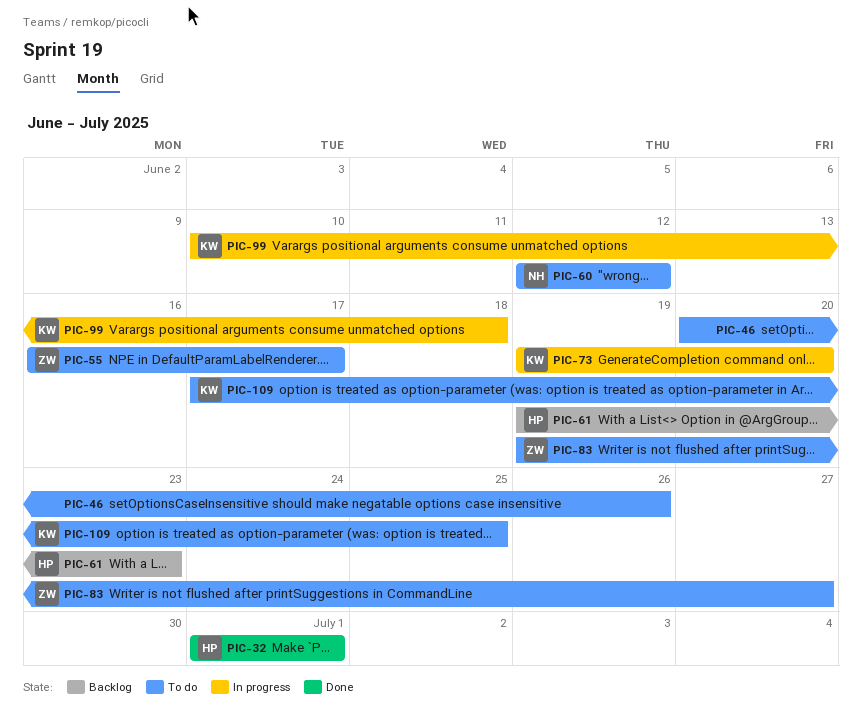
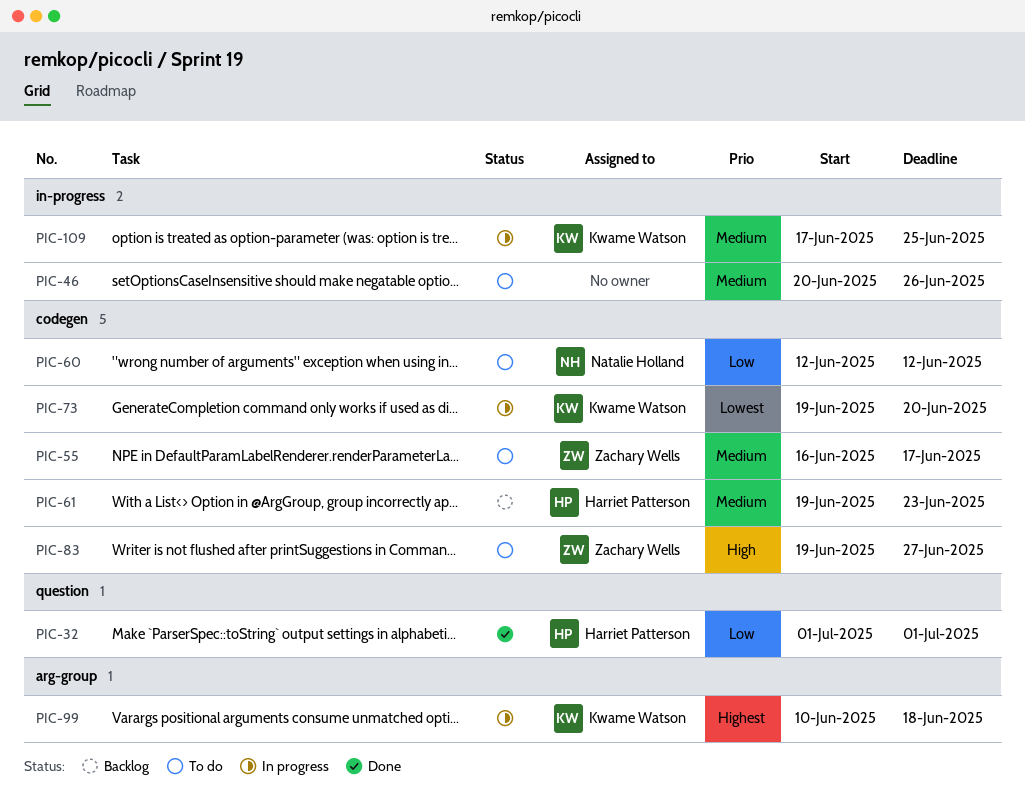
PIC-109, status: To do -> In progress

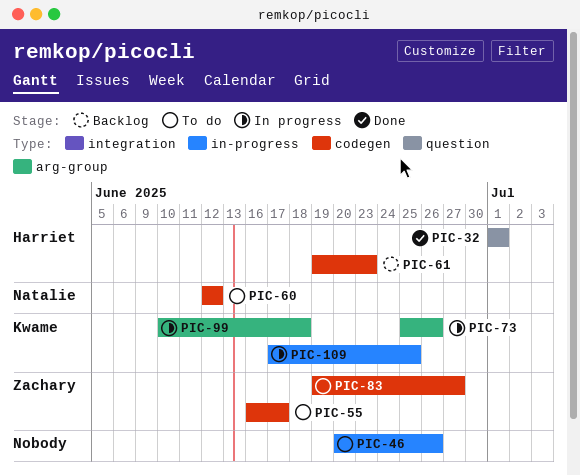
PIC-73, label: codegen -> arg-group
PIC-73, start: Jun 19 -> Jun 25
PIC-73, due: Jun 20 -> Jun 26

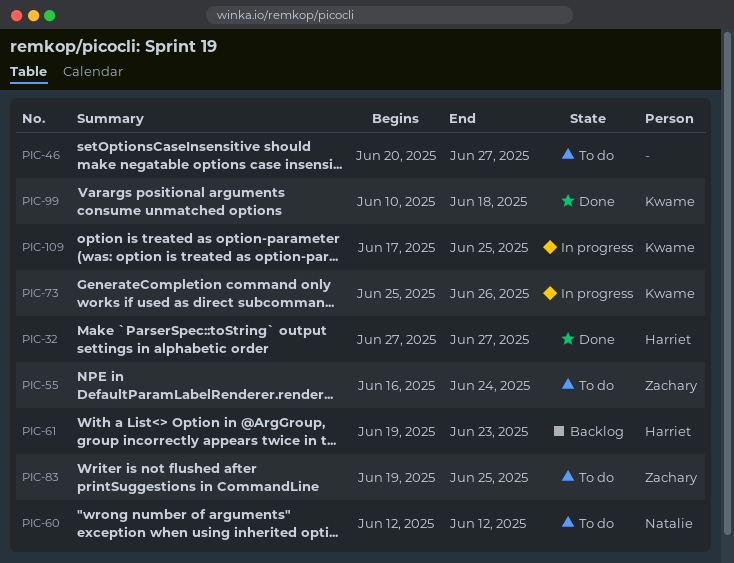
PIC-32, start: Jul 1 -> Jun 27
PIC-32, due: Jul 1 -> Jun 27
PIC-46, due: Jun 26 -> Jun 27
PIC-55, due: Jun 17 -> Jun 24
PIC-83, due: Jun 27 -> Jun 25
PIC-99, status: In progress -> Done

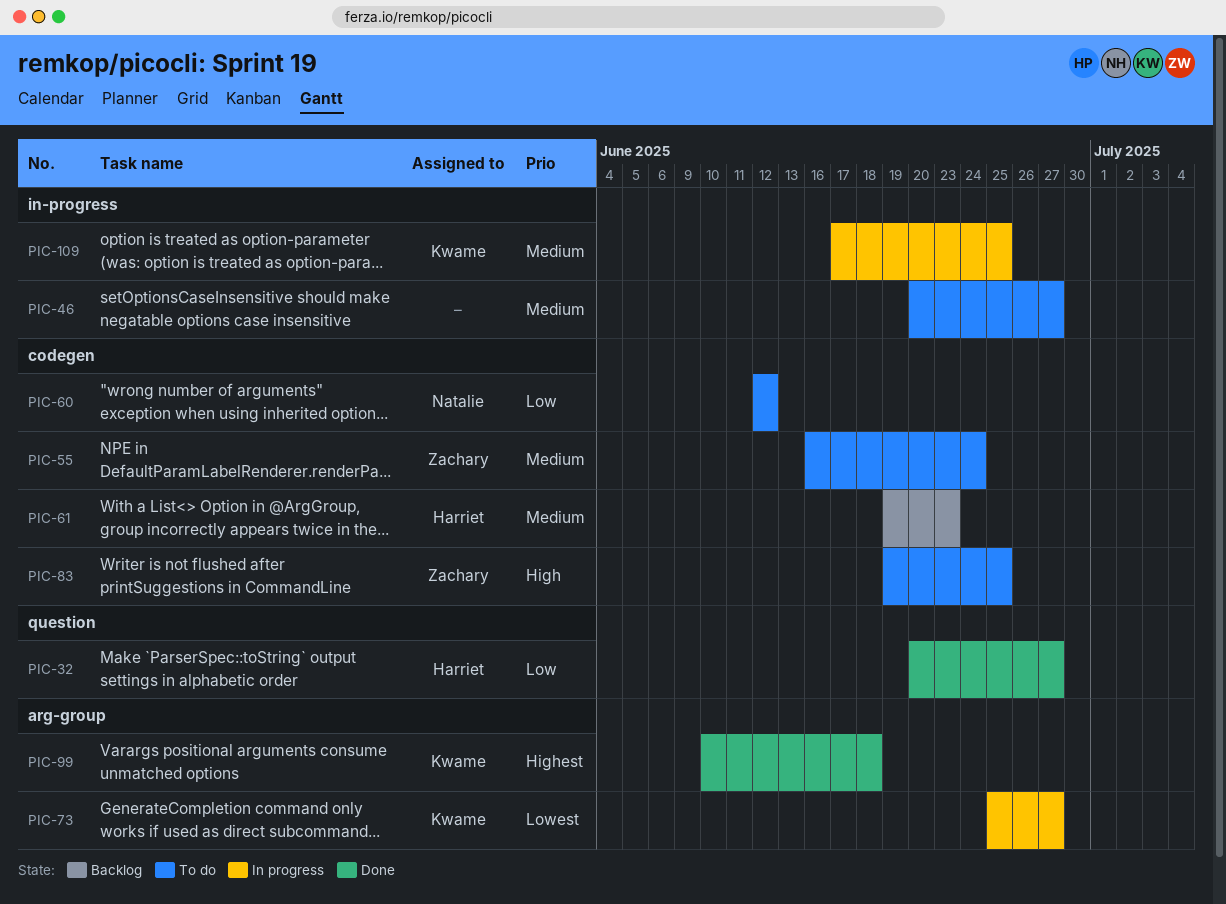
PIC-32, start: Jun 27 -> Jun 20
PIC-73, due: Jun 26 -> Jun 27

